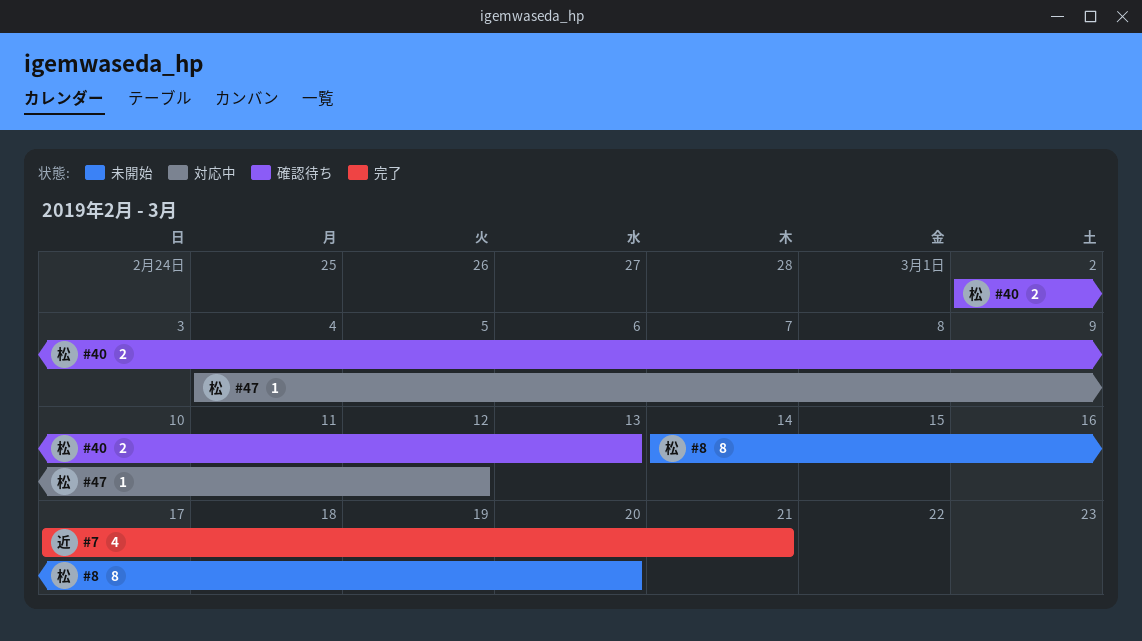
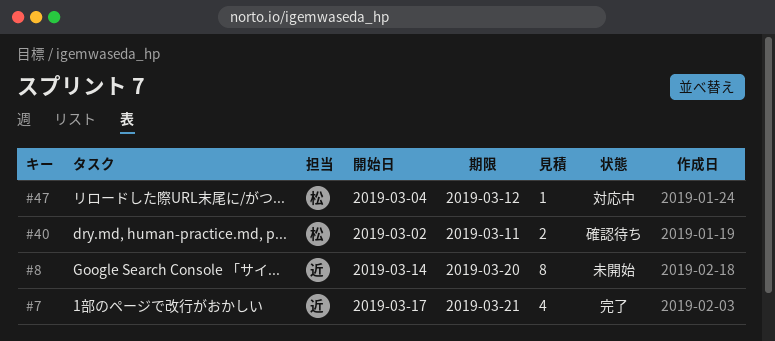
#8, owner: 松 -> 近
#40, due: Mar 13 -> Mar 11

